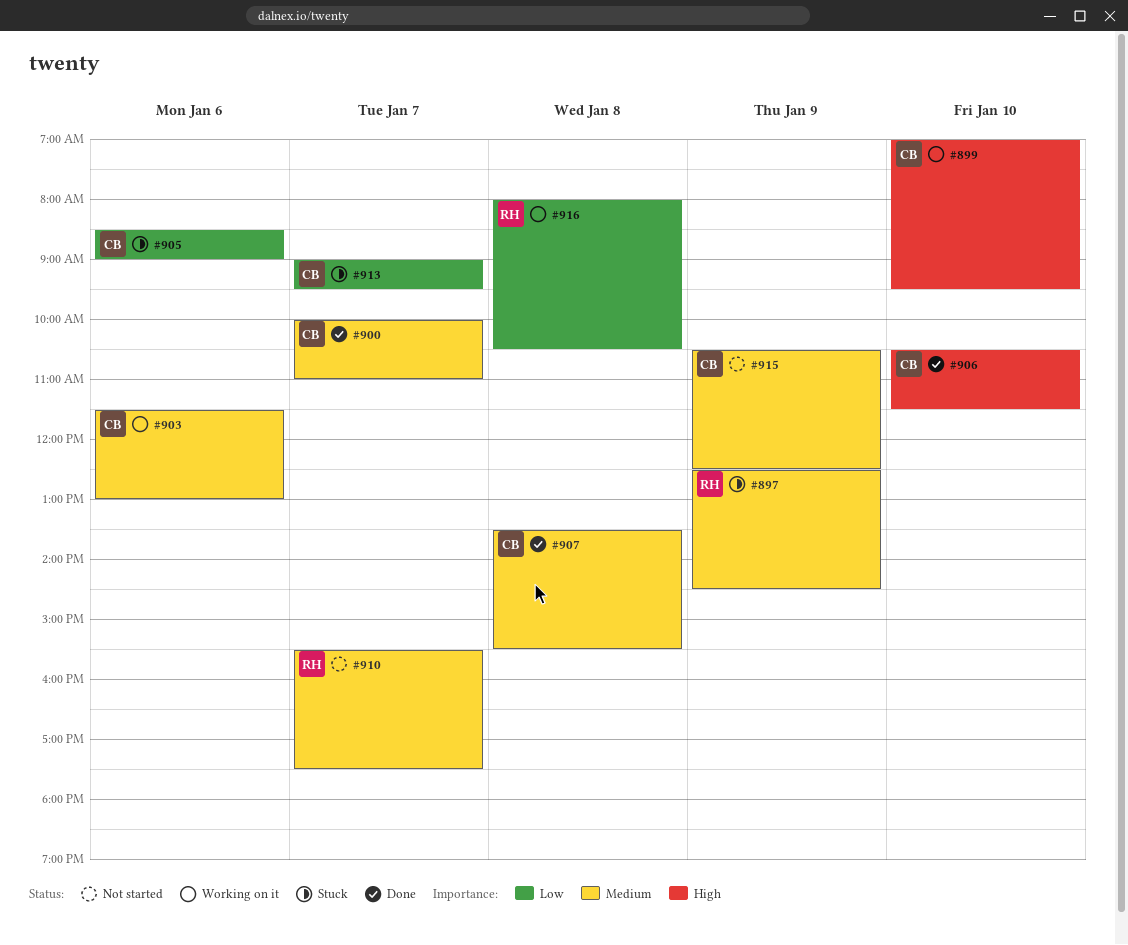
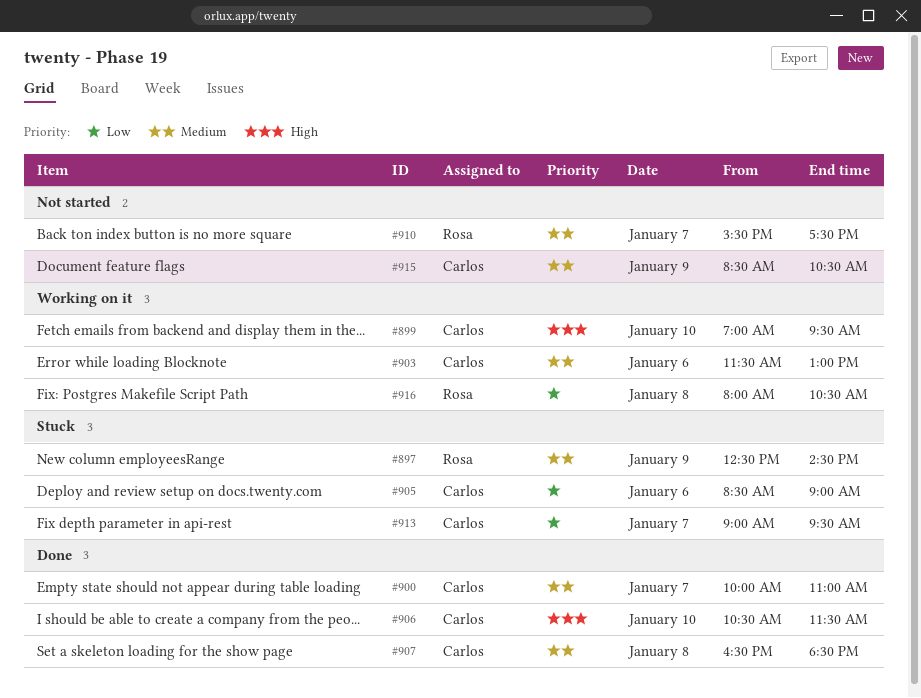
#907, begins: 13:30 -> 16:30
#907, ends: 15:30 -> 18:30
#915, begins: 10:30 -> 08:30
#915, ends: 12:30 -> 10:30

